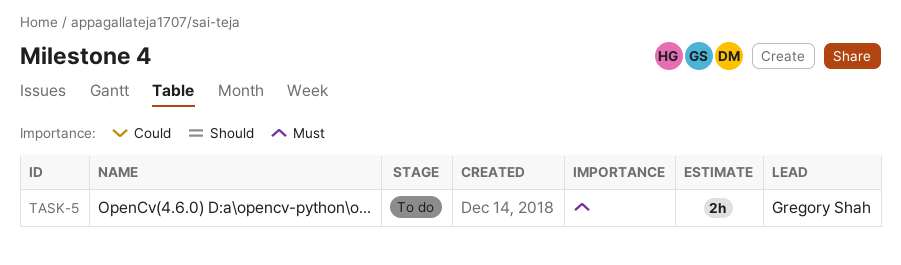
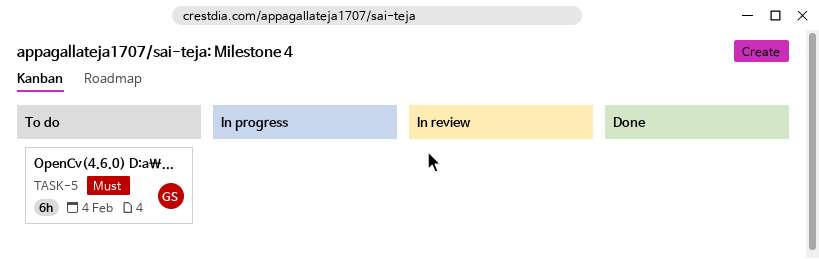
TASK-5, estimate: 2h -> 6h

